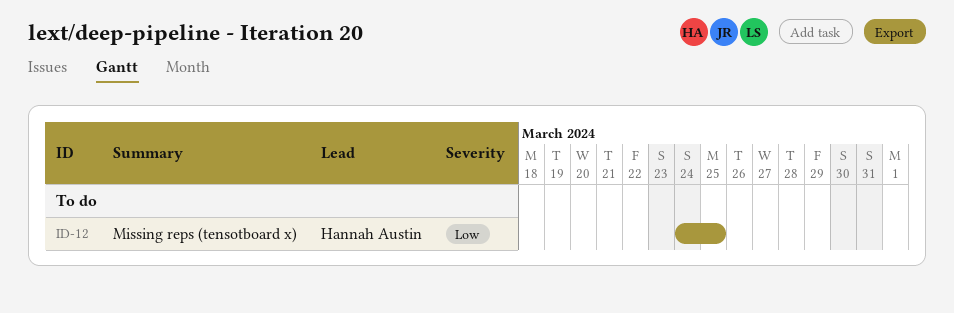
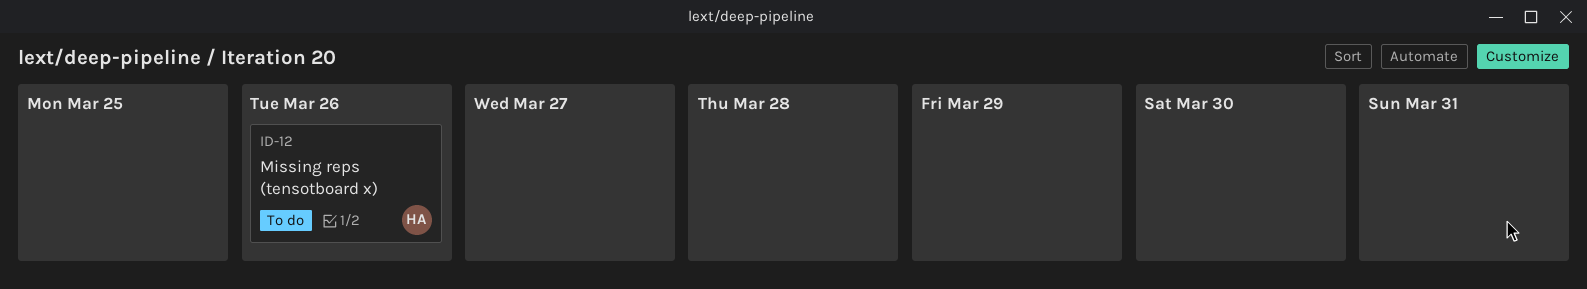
ID-12, due: Mar 25 -> Mar 26

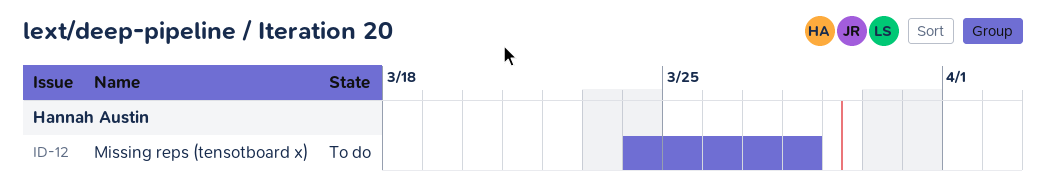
ID-12, due: Mar 26 -> Mar 28

